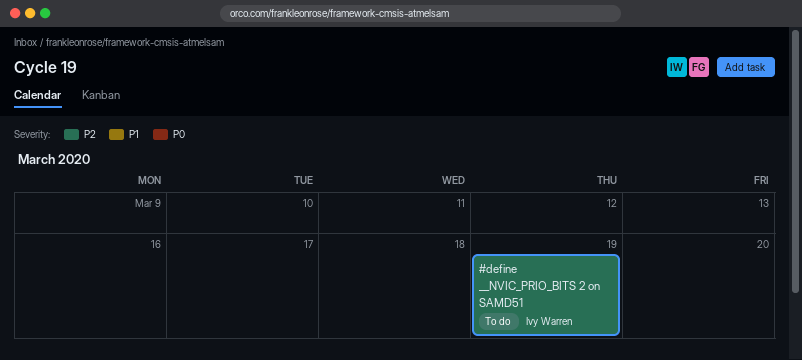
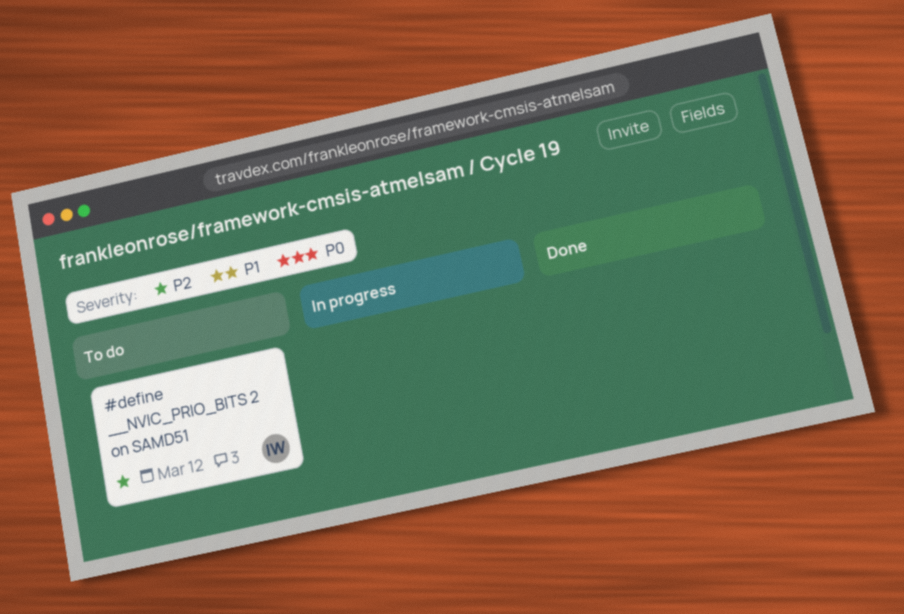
#define __NVIC_PRIO_BITS 2 on SAMD51, due: Mar 19 -> Mar 12

